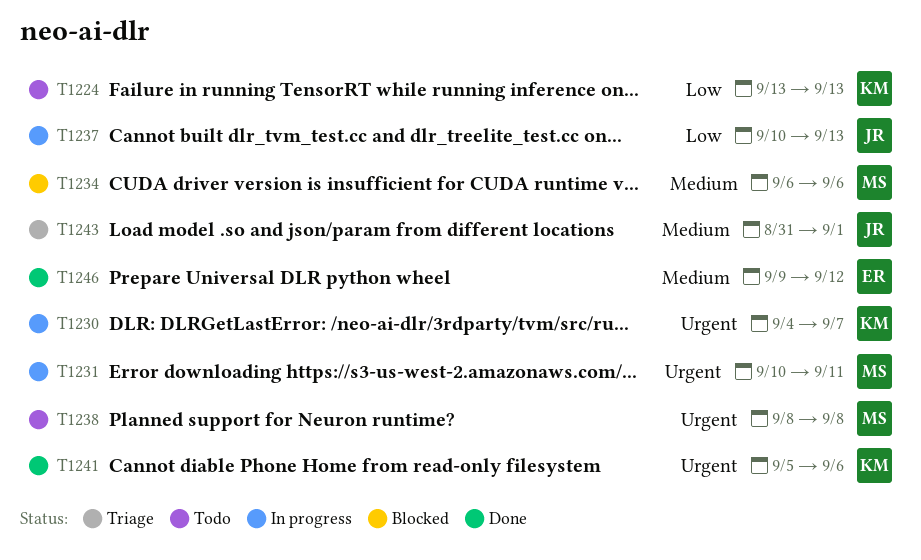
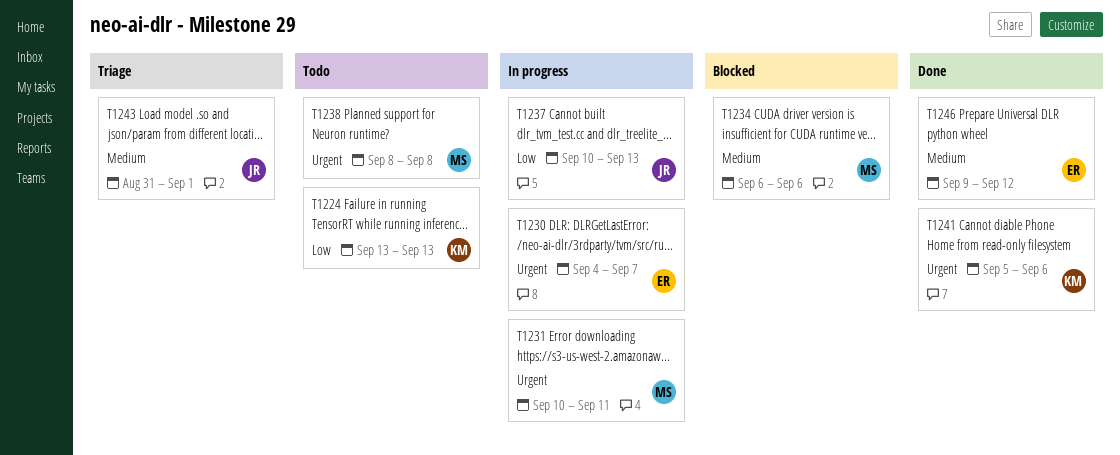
T1230, owner: KM -> ER

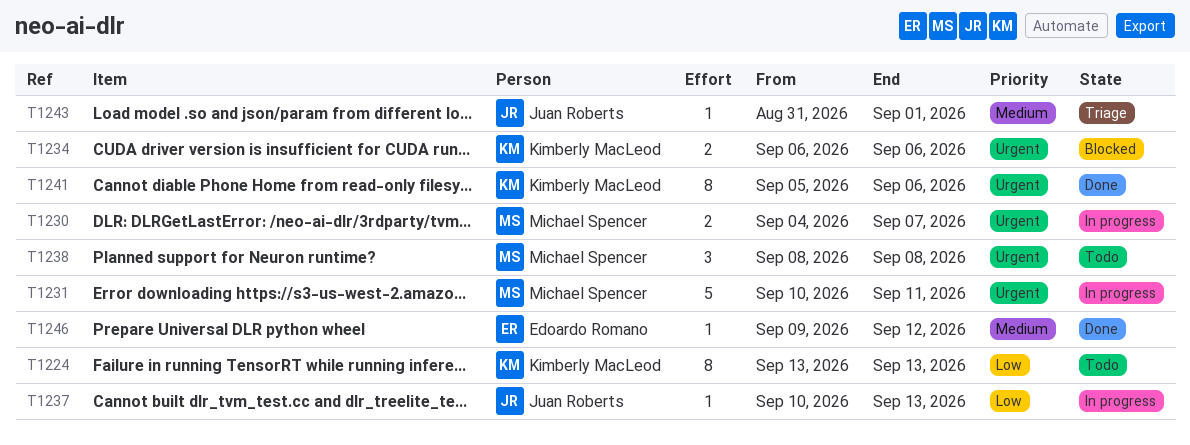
T1230, owner: Edoardo Romano -> Michael Spencer
T1234, owner: Michael Spencer -> Kimberly MacLeod
T1234, priority: Medium -> Urgent

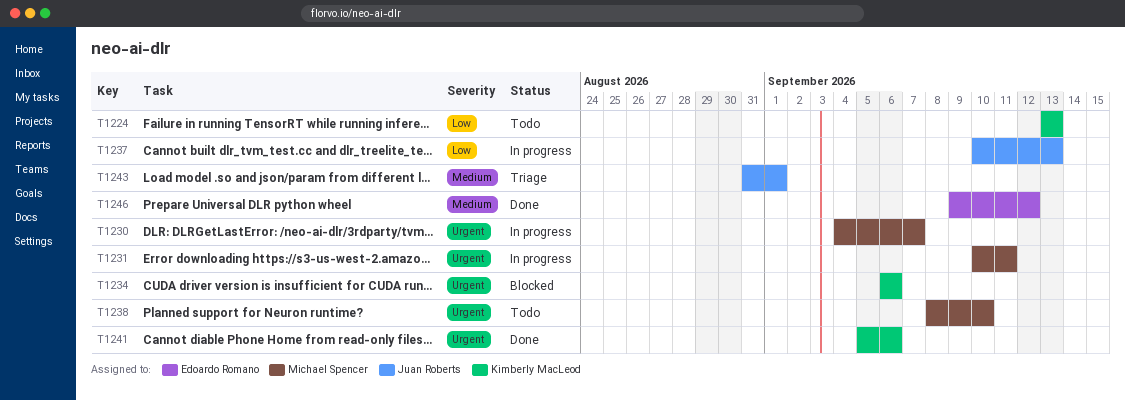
T1238, due: Sep 8 -> Sep 10

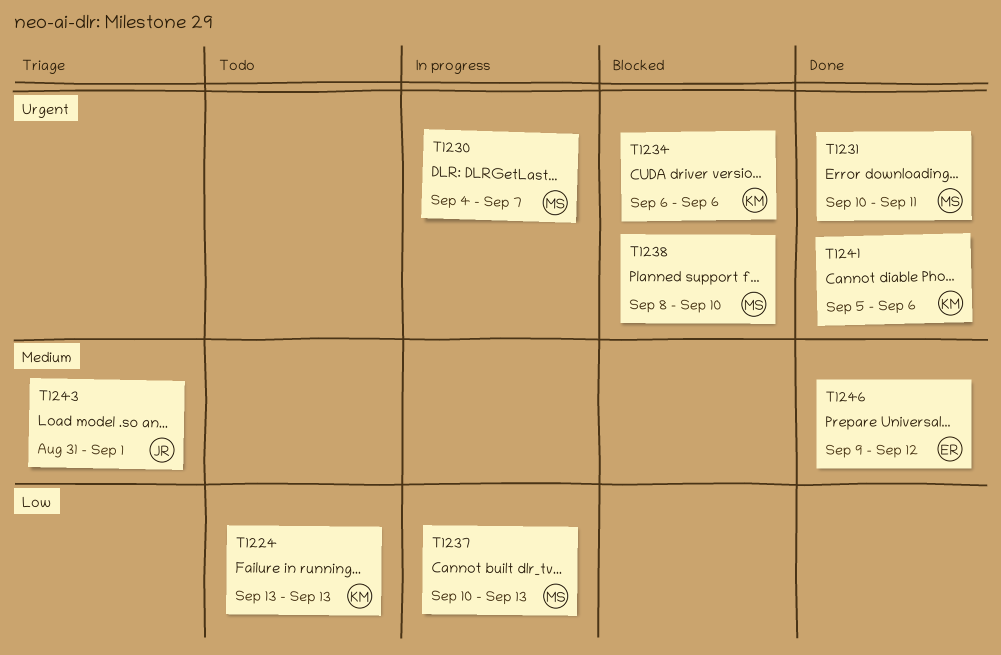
T1231, status: In progress -> Done
T1237, owner: Juan Roberts -> Michael Spencer
T1238, status: Todo -> Blocked

